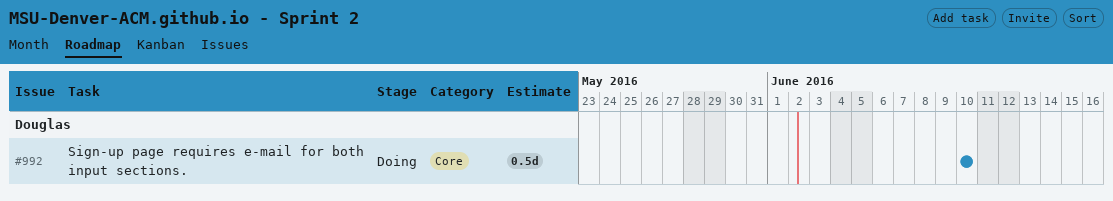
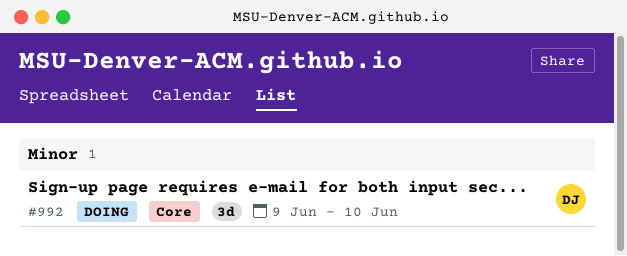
#992, estimate: 0.5d -> 3d
#992, start: Jun 10 -> Jun 9

